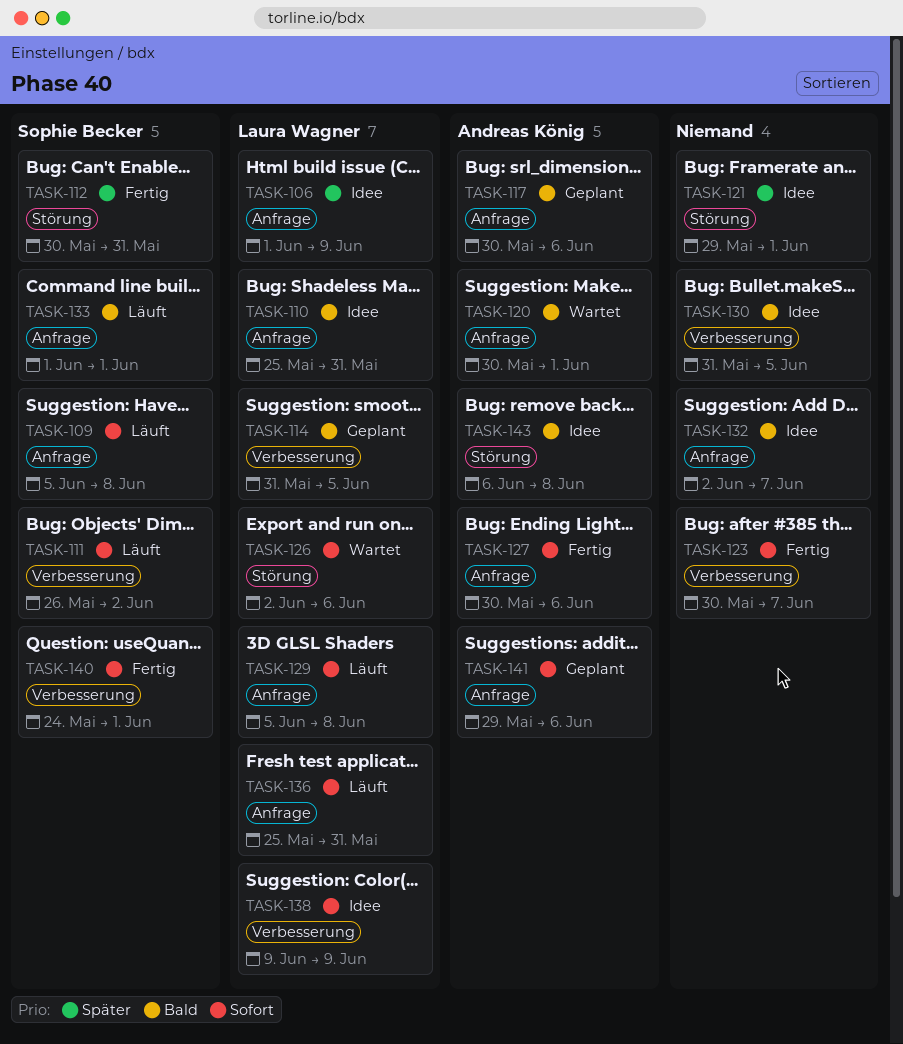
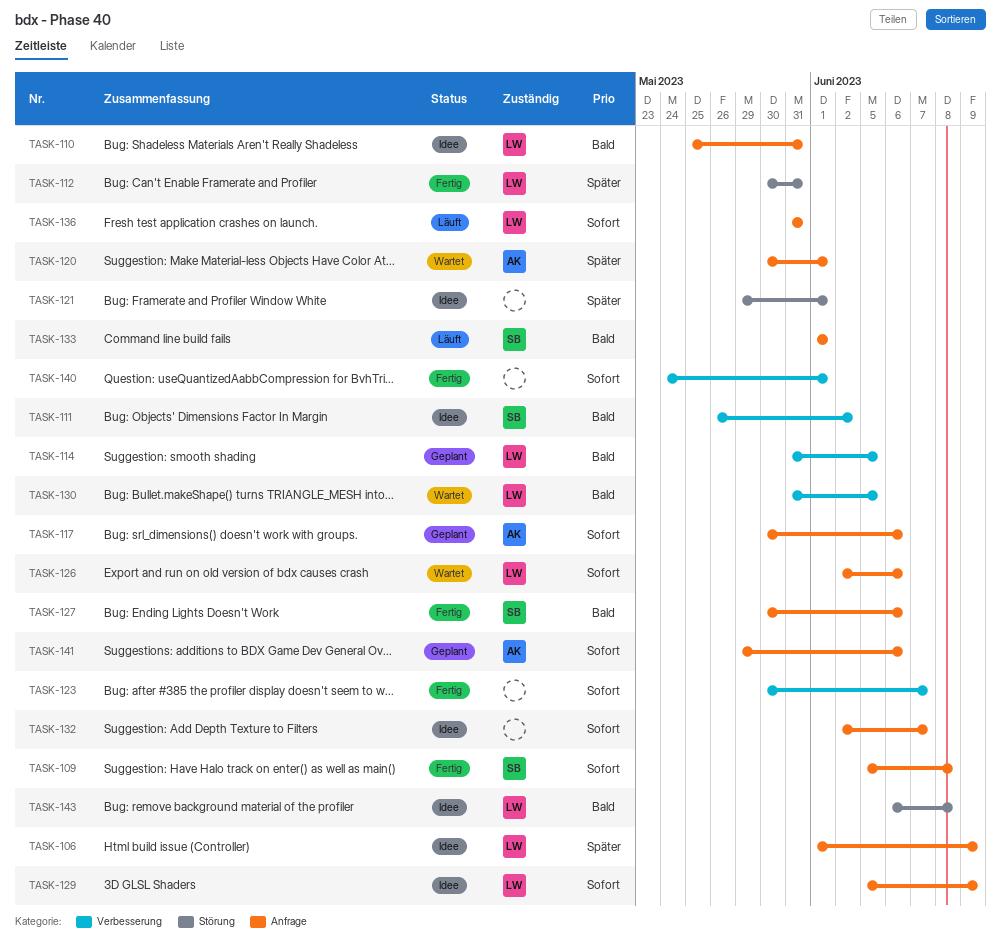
TASK-109, status: Läuft -> Fertig
TASK-111, status: Läuft -> Idee
TASK-111, priority: Sofort -> Bald
TASK-112, owner: Sophie Becker -> Laura Wagner
TASK-117, priority: Bald -> Sofort
TASK-120, priority: Bald -> Später
TASK-126, label: Störung -> Anfrage
TASK-127, owner: Andreas König -> Sophie Becker
TASK-127, priority: Sofort -> Bald
TASK-129, status: Läuft -> Idee
TASK-129, due: Jun 8 -> Jun 9
TASK-130, status: Idee -> Wartet
TASK-130, owner: none -> Laura Wagner
TASK-132, priority: Bald -> Sofort
TASK-136, start: May 25 -> May 31
TASK-138: present -> none
TASK-140, owner: Sophie Becker -> none
TASK-143, owner: Andreas König -> Laura Wagner

